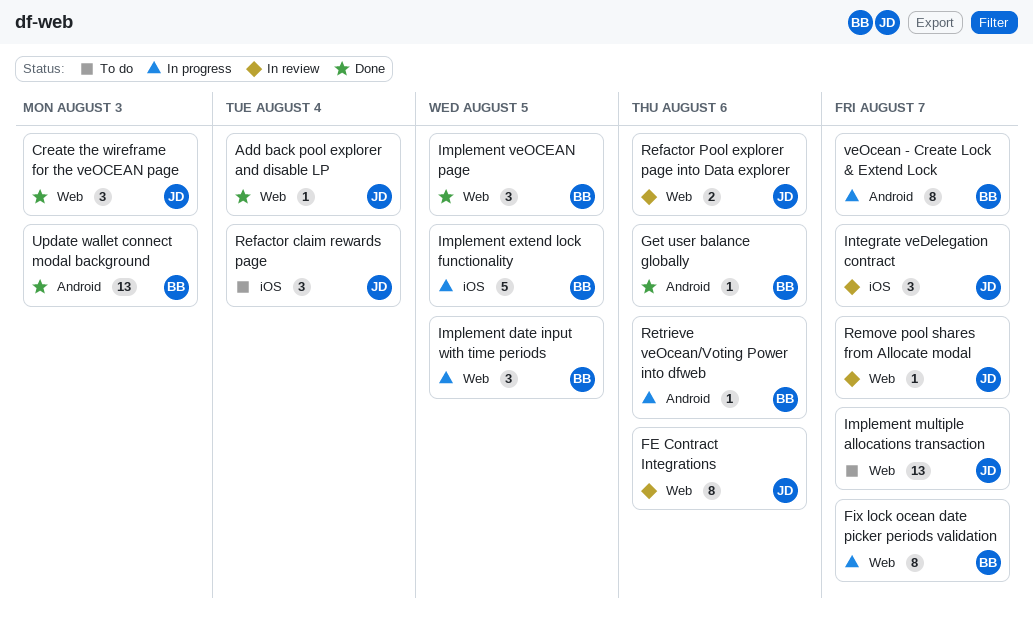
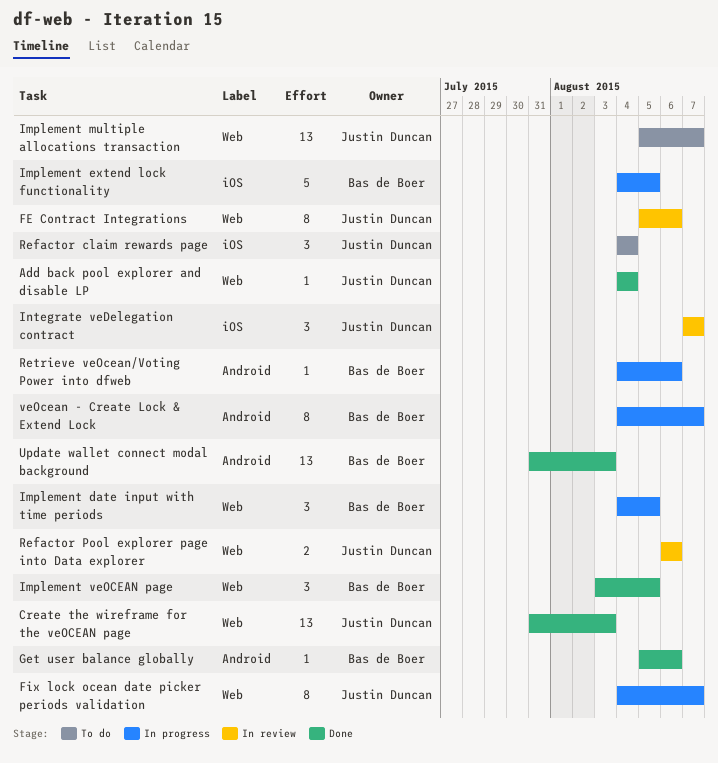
Create the wireframe for the veOCEAN page, estimate: 3 -> 13
Fix lock ocean date picker periods validation, owner: Bas de Boer -> Justin Duncan
Remove pool shares from Allocate modal: present -> none

